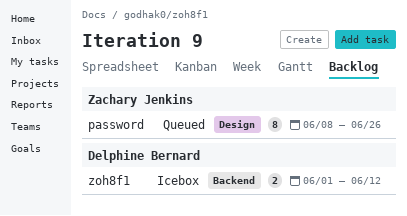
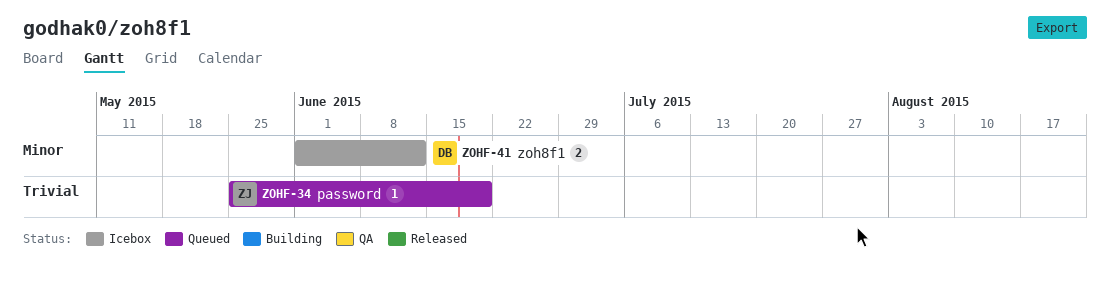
password, estimate: 8 -> 1
password, start: Jun 8 -> May 25
password, due: Jun 26 -> Jun 19

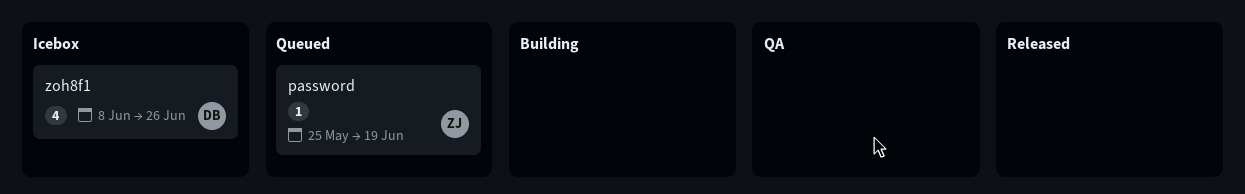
zoh8f1, estimate: 2 -> 4
zoh8f1, start: Jun 1 -> Jun 8
zoh8f1, due: Jun 12 -> Jun 26

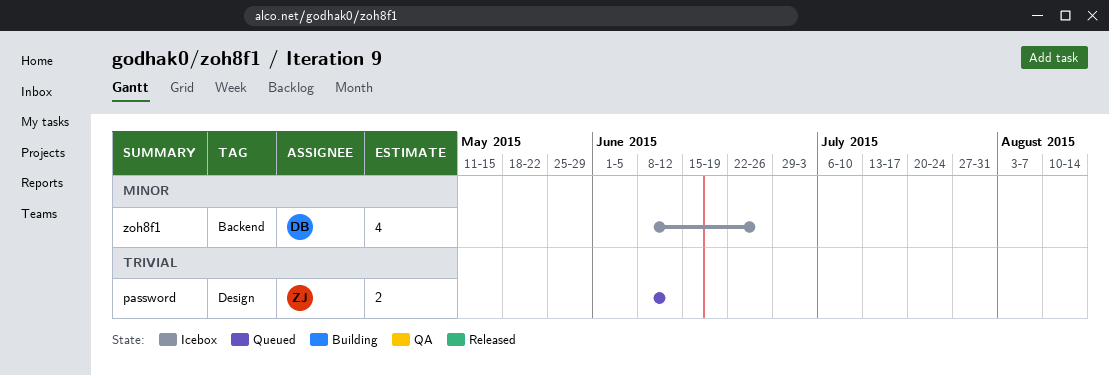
password, estimate: 1 -> 2
password, start: May 25 -> Jun 8
password, due: Jun 19 -> Jun 12

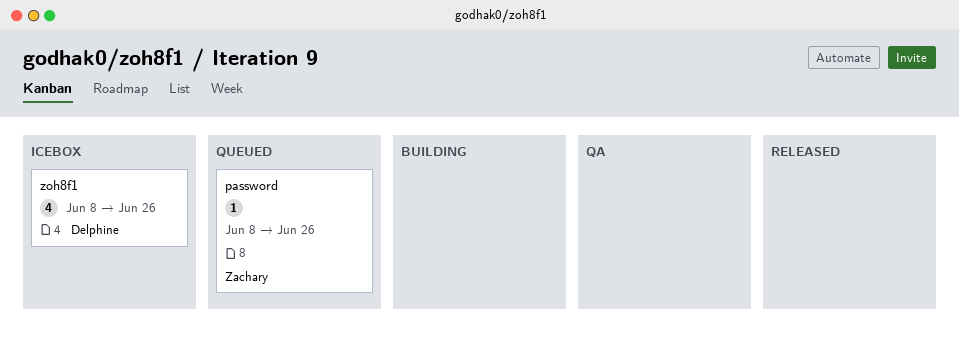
password, estimate: 2 -> 1
password, due: Jun 12 -> Jun 26

